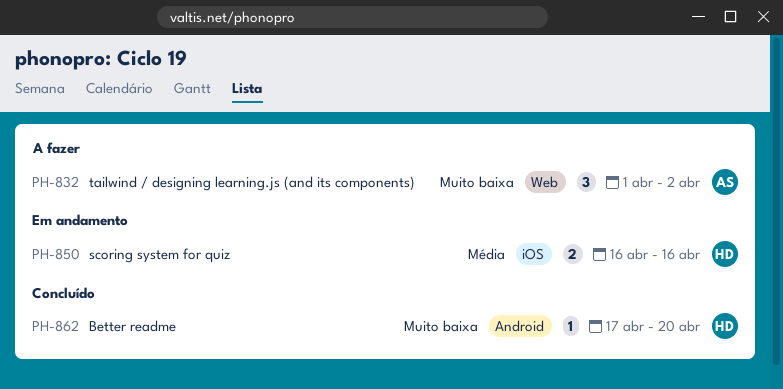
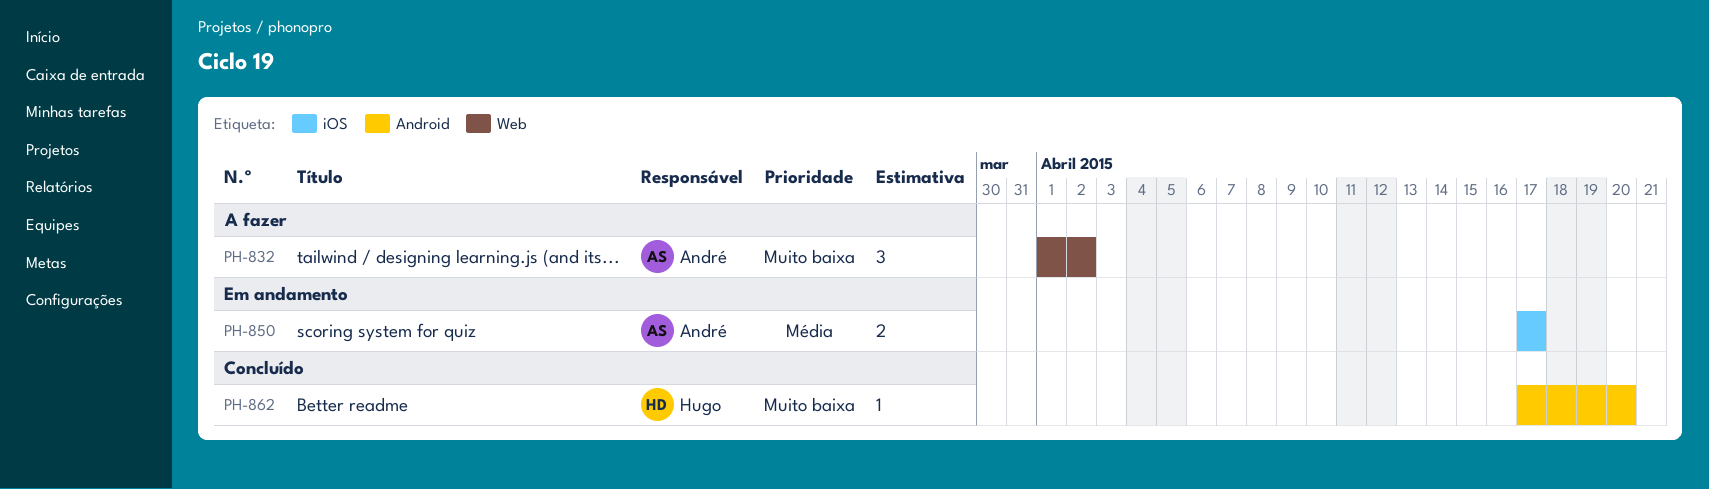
PH-850, owner: Hugo -> André
PH-850, start: Apr 16 -> Apr 17
PH-850, due: Apr 16 -> Apr 17

